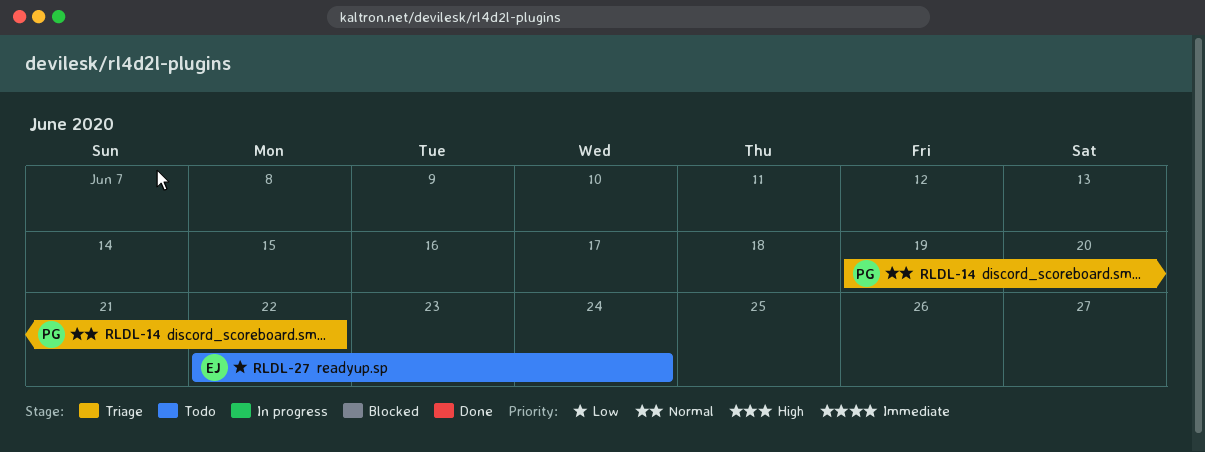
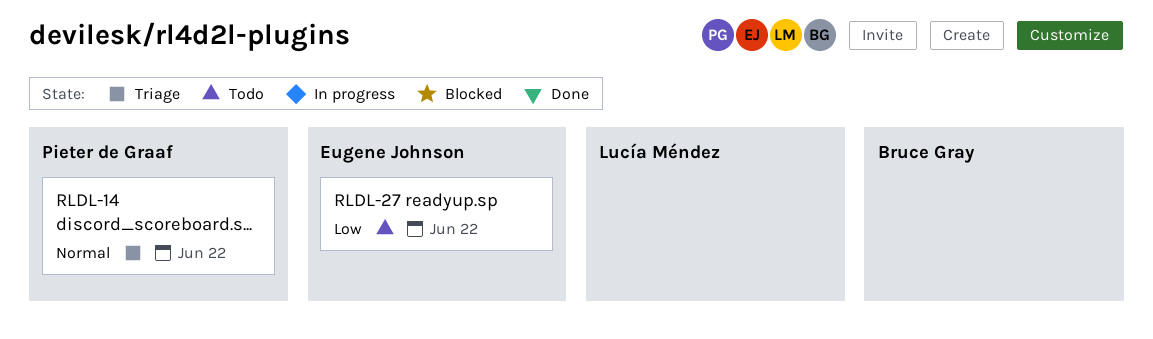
RLDL-27, due: Jun 24 -> Jun 22

